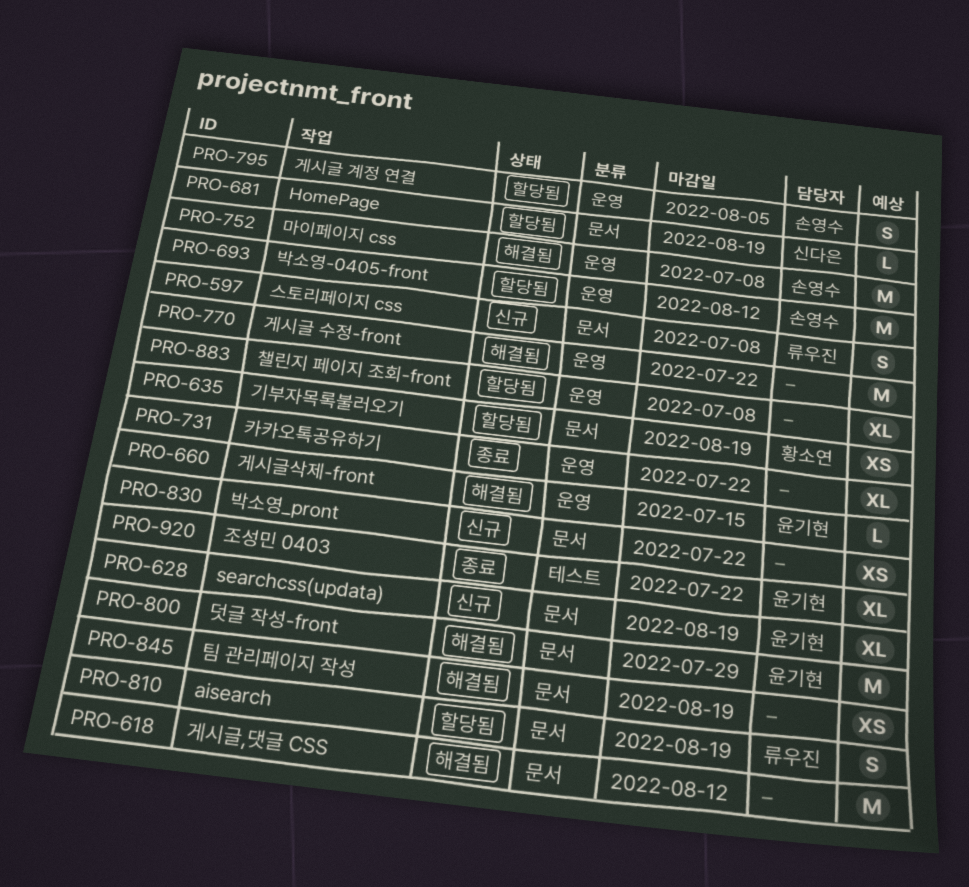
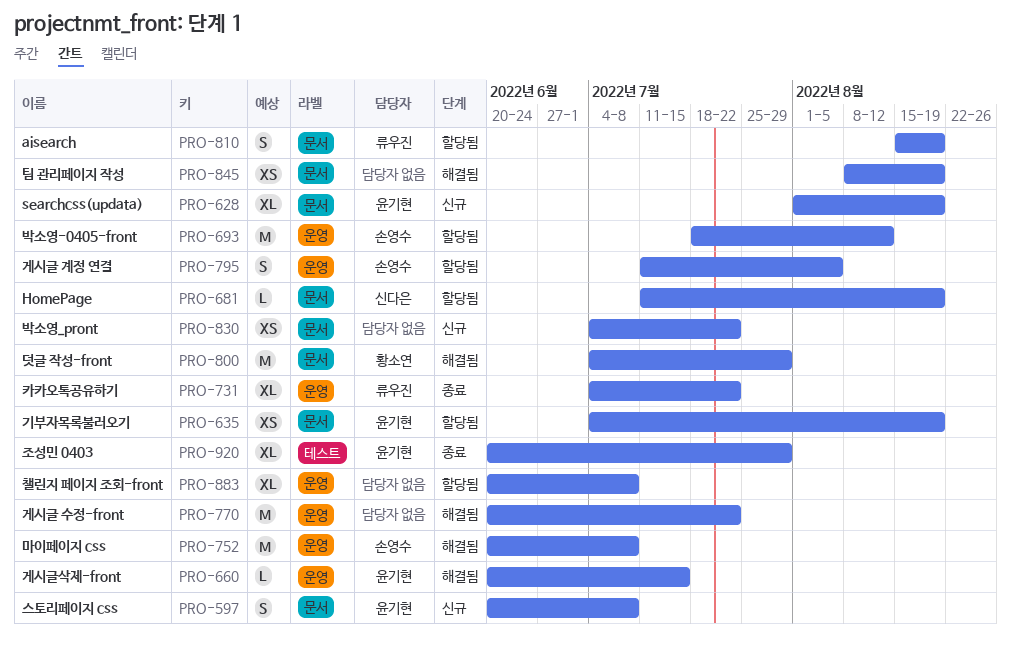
PRO-597, owner: 류우진 -> 윤기현
PRO-618: present -> none
PRO-635, owner: 황소연 -> 윤기현
PRO-731, owner: none -> 류우진
PRO-800, owner: 윤기현 -> 황소연
PRO-920, due: Jul 22 -> Jul 29

